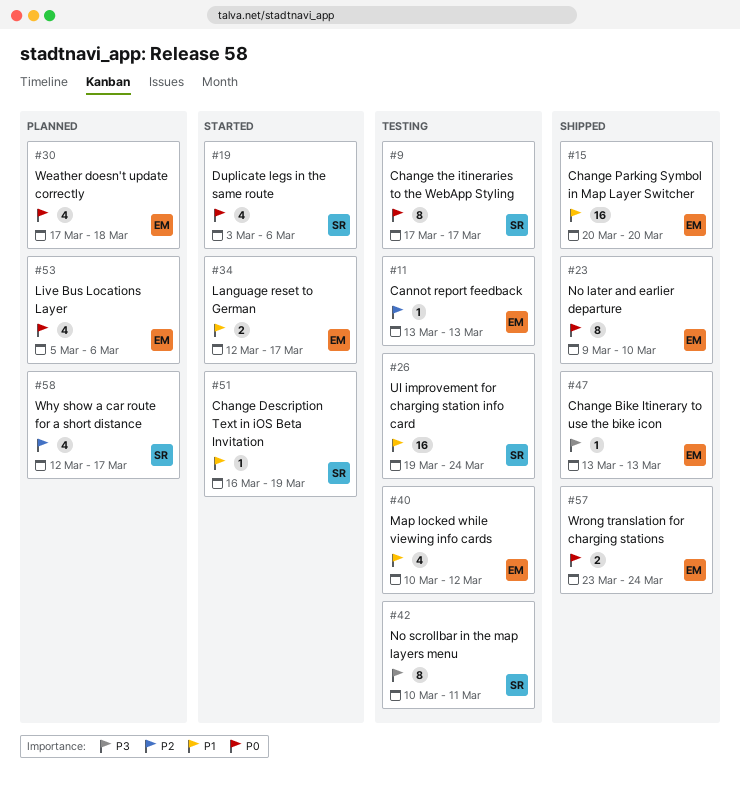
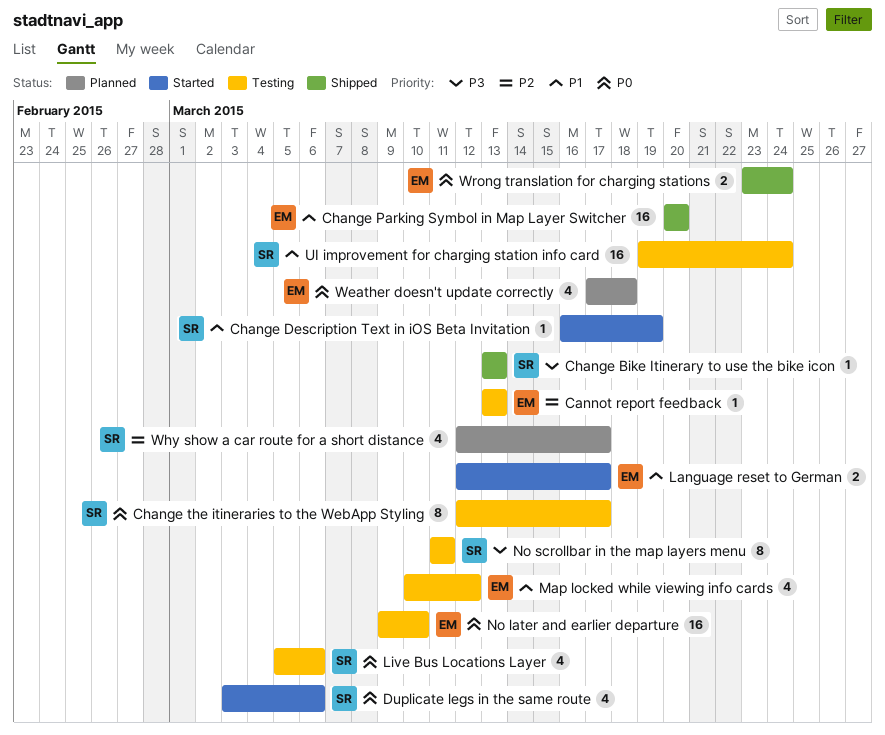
Change Bike Itinerary to use the bike icon, owner: EM -> SR
Change the itineraries to the WebApp Styling, start: Mar 17 -> Mar 12
Live Bus Locations Layer, status: Planned -> Testing
Live Bus Locations Layer, owner: EM -> SR
No later and earlier departure, status: Shipped -> Testing
No later and earlier departure, estimate: 8 -> 16
No scrollbar in the map layers menu, start: Mar 10 -> Mar 11

